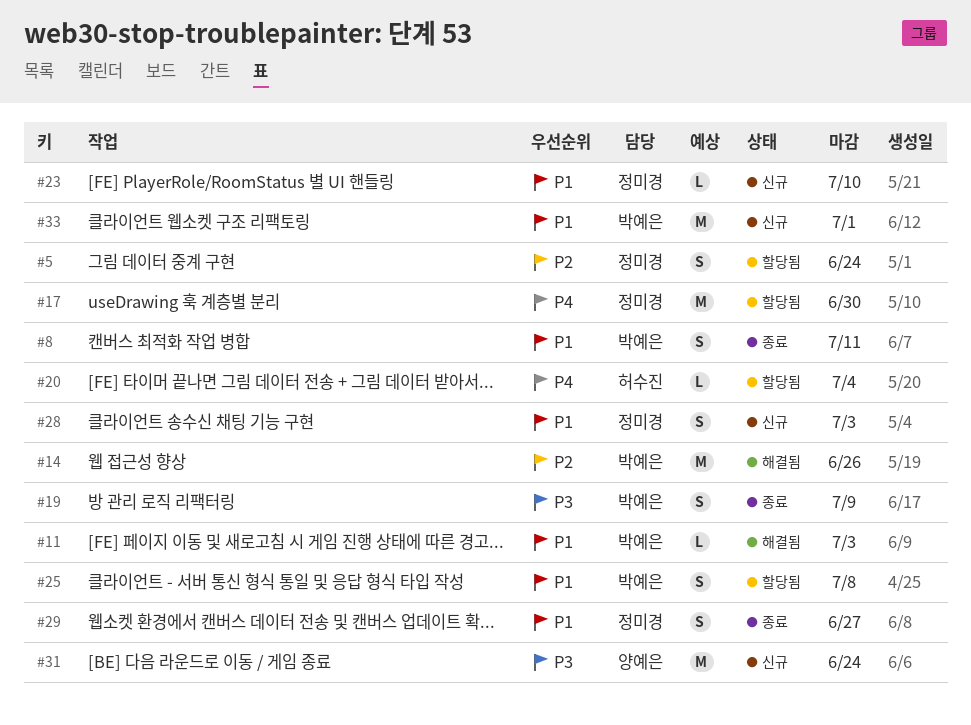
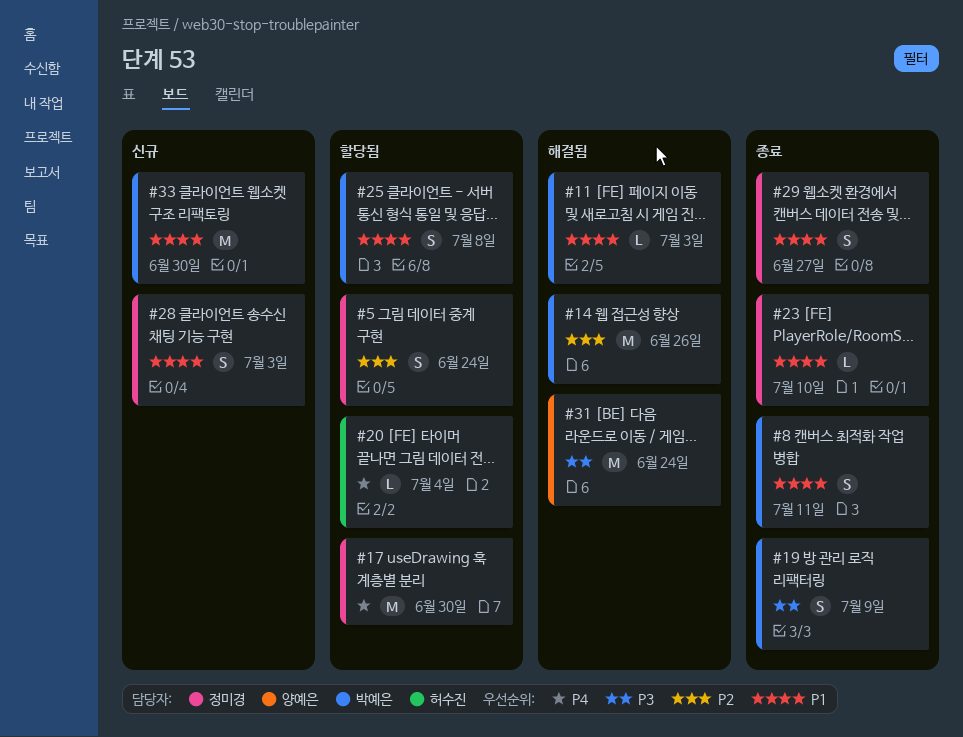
#23, status: 신규 -> 종료
#31, status: 신규 -> 해결됨
#33, due: Jul 1 -> Jun 30

